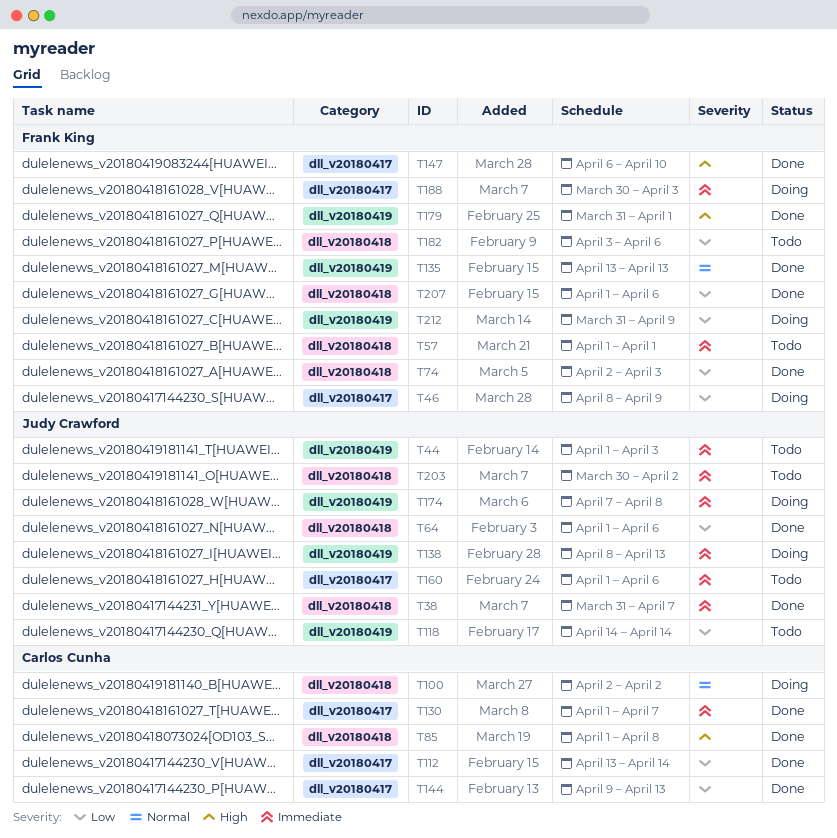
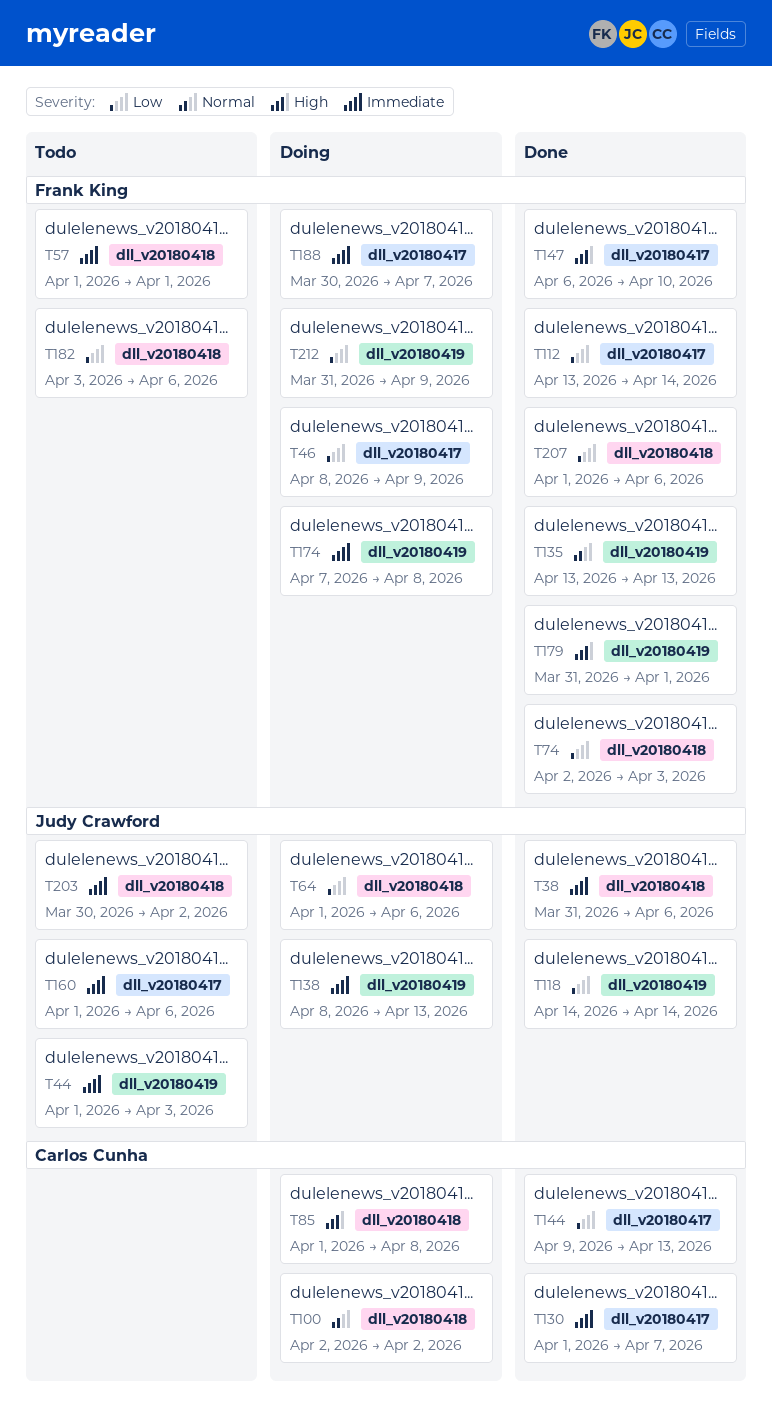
T38, due: Apr 7 -> Apr 6
T64, status: Done -> Doing
T85, status: Done -> Doing
T112, owner: Carlos Cunha -> Frank King
T118, status: Todo -> Done
T174, owner: Judy Crawford -> Frank King
T188, due: Apr 3 -> Apr 7

